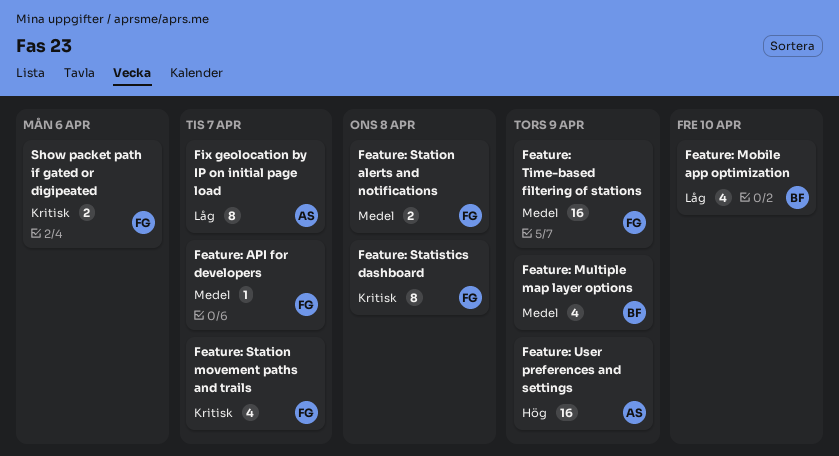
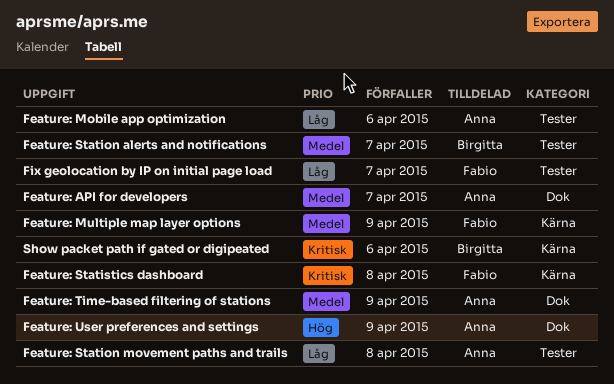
Feature: API for developers, owner: Fabio -> Anna
Feature: Mobile app optimization, owner: Birgitta -> Anna
Feature: Mobile app optimization, due: Apr 10 -> Apr 6
Feature: Multiple map layer options, owner: Birgitta -> Fabio
Feature: Station alerts and notifications, owner: Fabio -> Birgitta
Feature: Station alerts and notifications, due: Apr 8 -> Apr 7
Feature: Station movement paths and trails, owner: Fabio -> Anna
Feature: Station movement paths and trails, priority: Kritisk -> Låg
Feature: Station movement paths and trails, due: Apr 7 -> Apr 8
Feature: Time-based filtering of stations, owner: Fabio -> Anna
Fix geolocation by IP on initial page load, owner: Anna -> Fabio
Show packet path if gated or digipeated, owner: Fabio -> Birgitta

